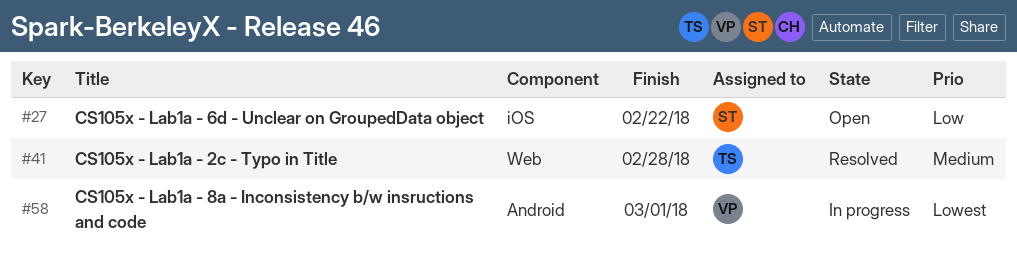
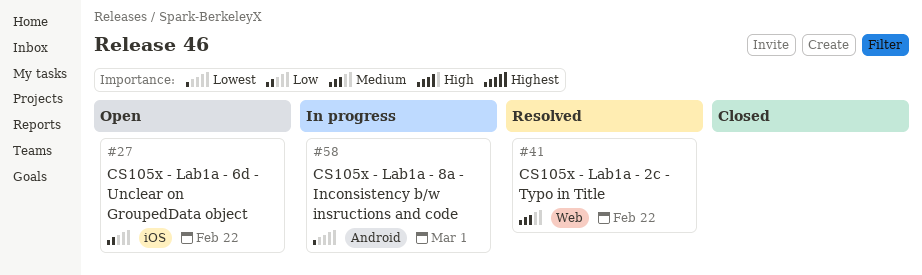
#41, due: Feb 28 -> Feb 22

